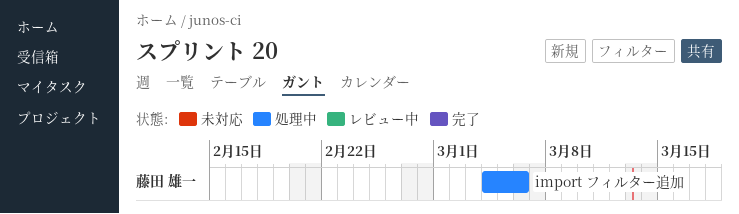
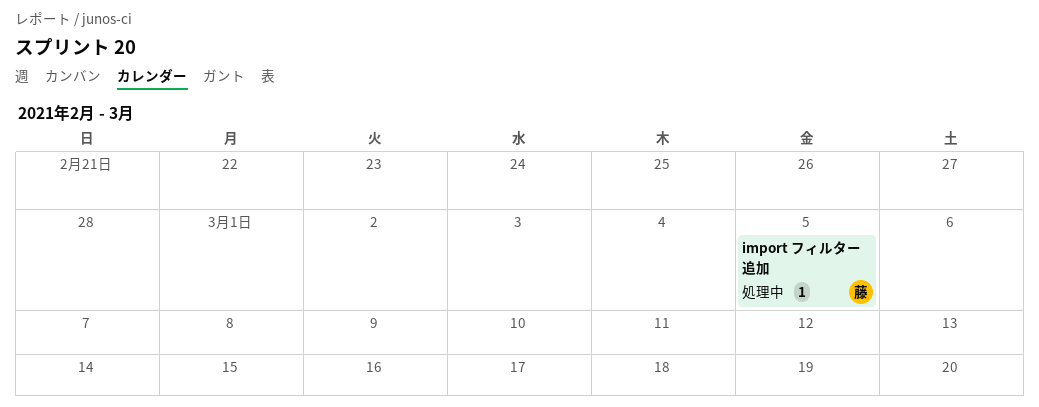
import フィルター追加, due: Mar 6 -> Mar 5

